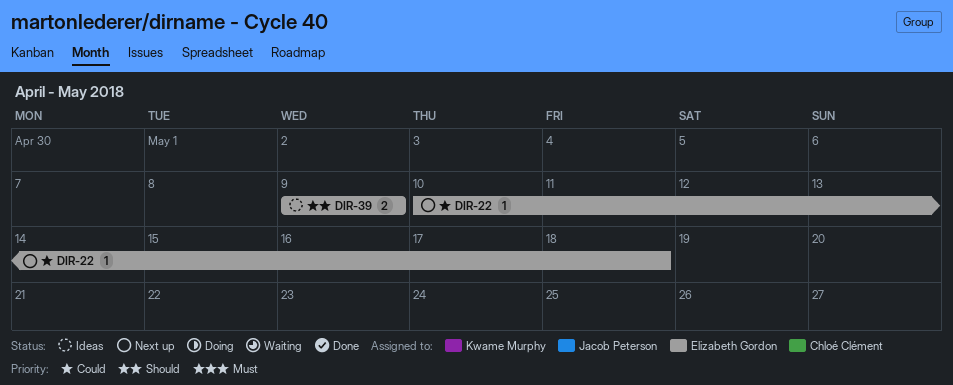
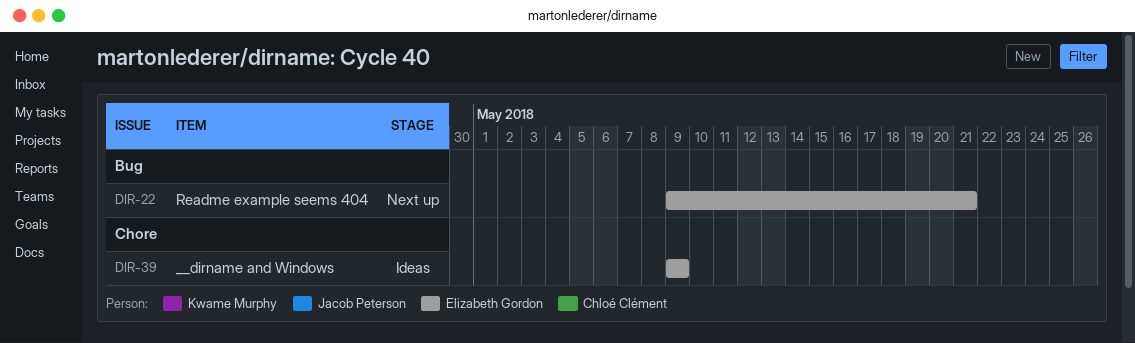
DIR-22, start: May 10 -> May 9
DIR-22, due: May 18 -> May 21

